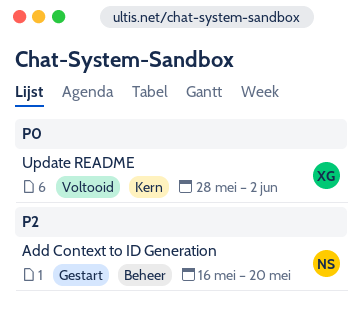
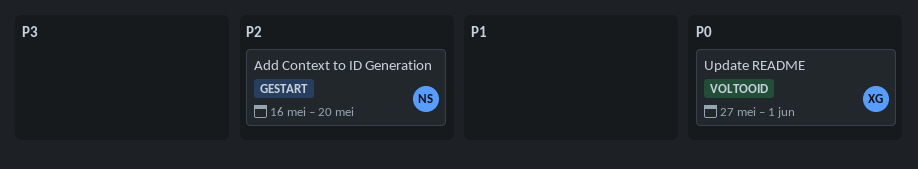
Update README, start: May 28 -> May 27
Update README, due: Jun 2 -> Jun 1

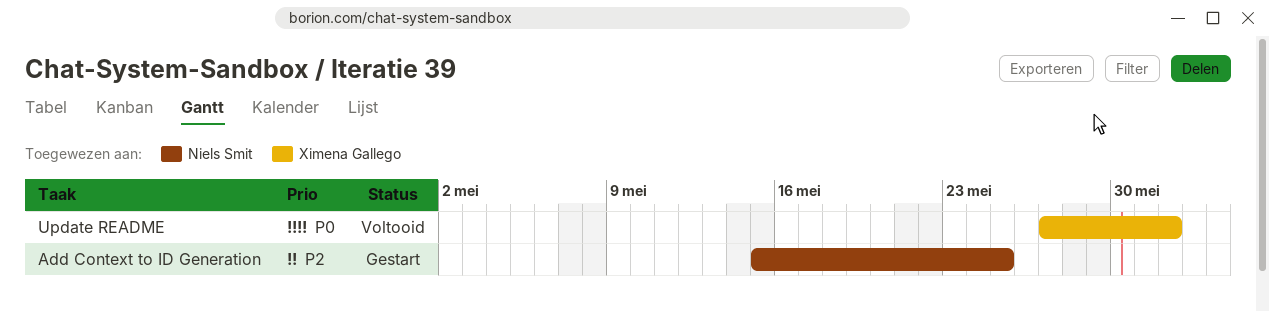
Add Context to ID Generation, start: May 16 -> May 15
Add Context to ID Generation, due: May 20 -> May 25

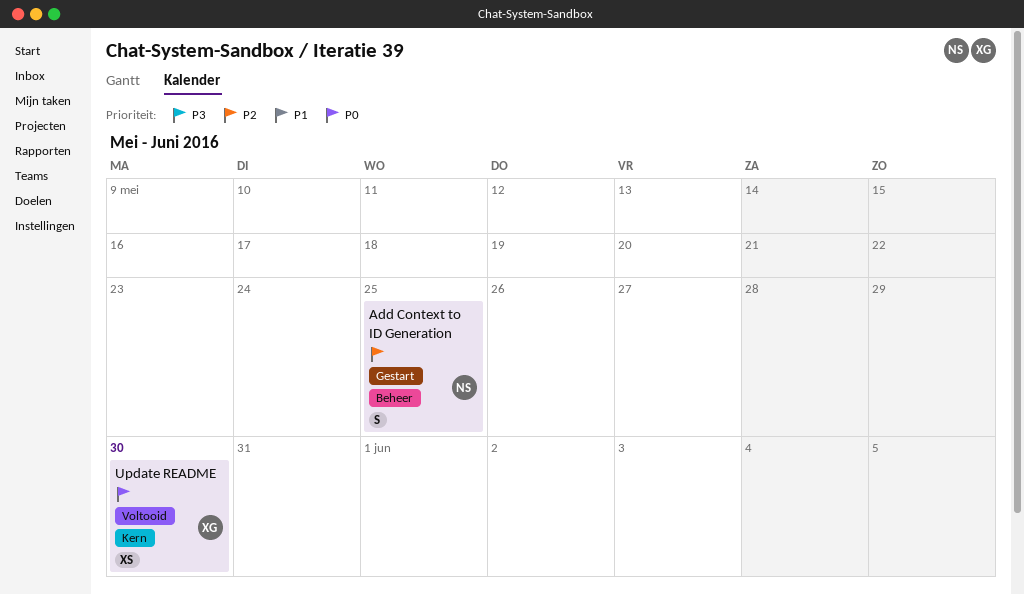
Update README, due: Jun 1 -> May 30

